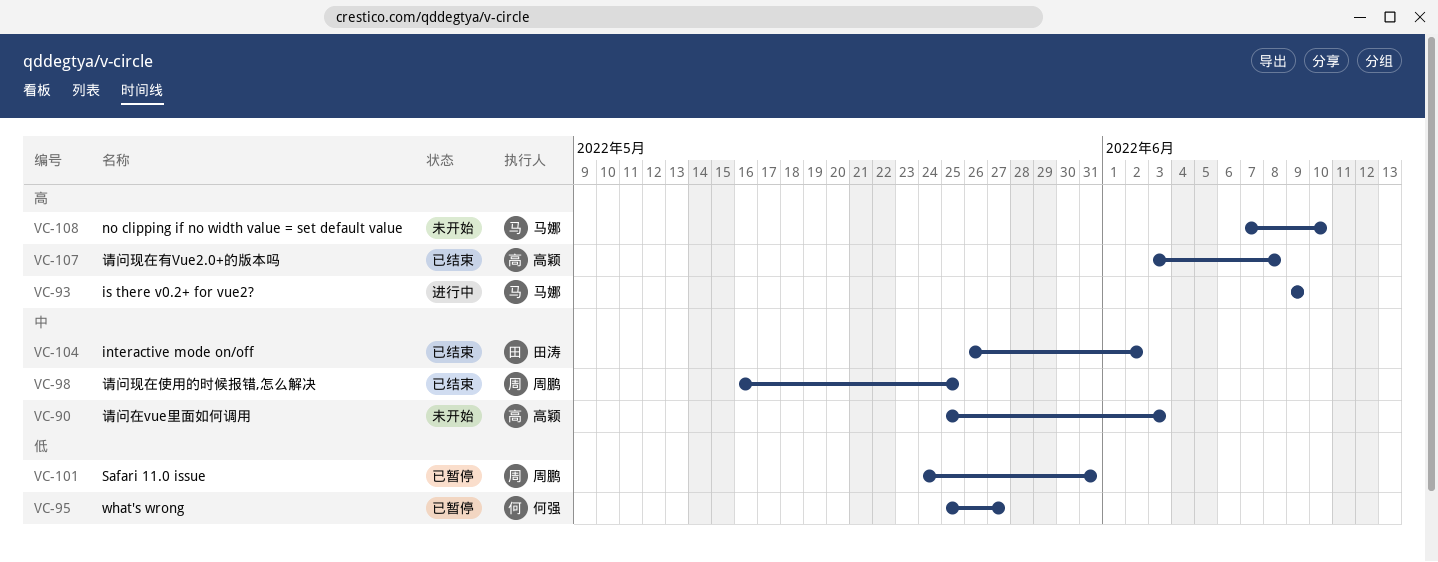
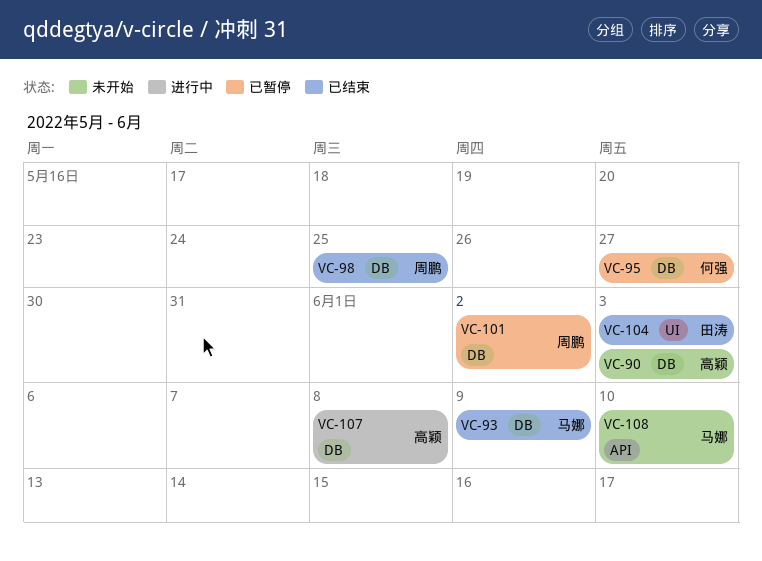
VC-93, status: 进行中 -> 已结束
VC-101, due: May 31 -> Jun 2
VC-104, due: Jun 2 -> Jun 3
VC-107, status: 已结束 -> 进行中

